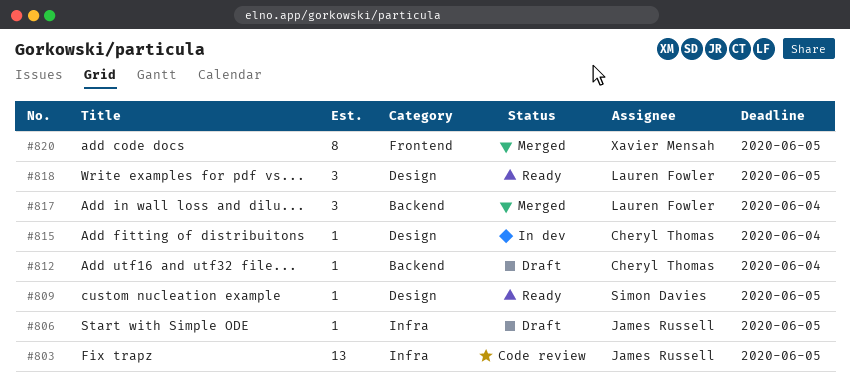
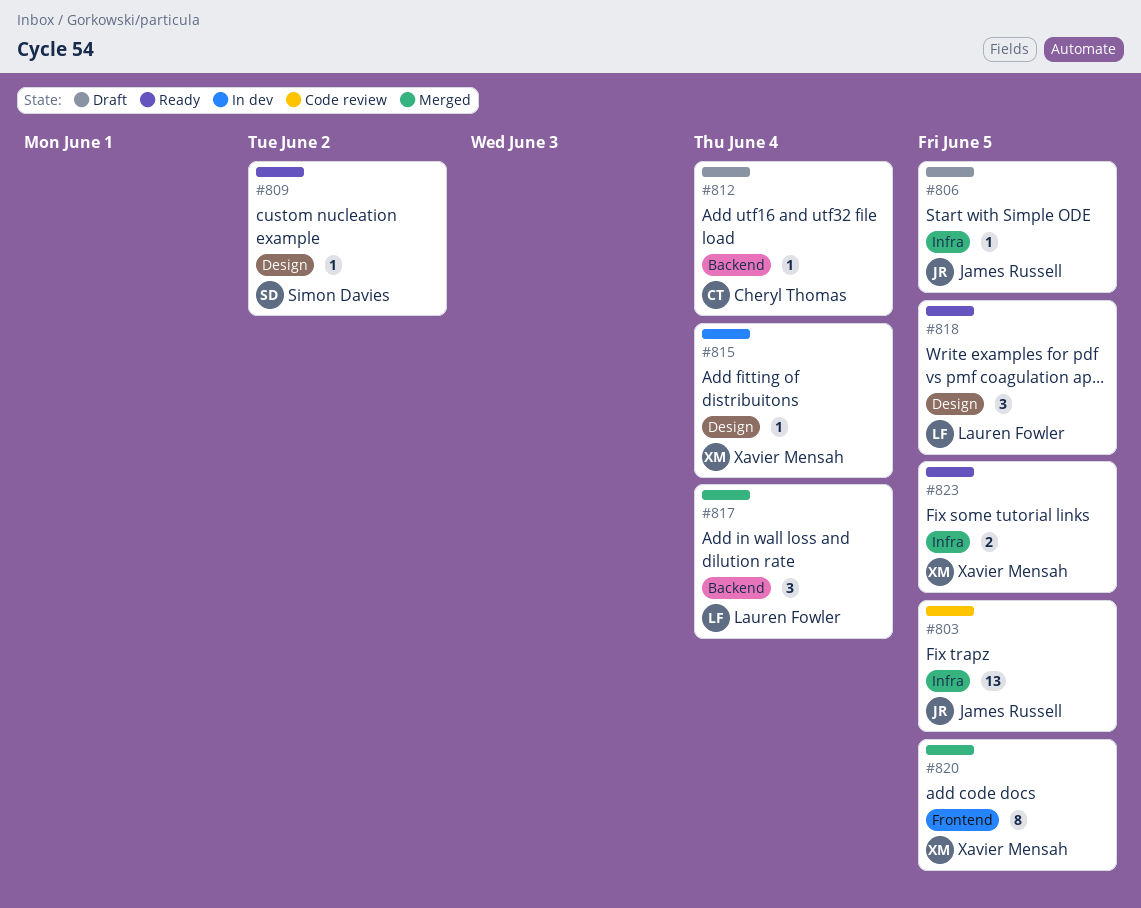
#809, due: Jun 5 -> Jun 2
#815, owner: Cheryl Thomas -> Xavier Mensah
#823: none -> present

